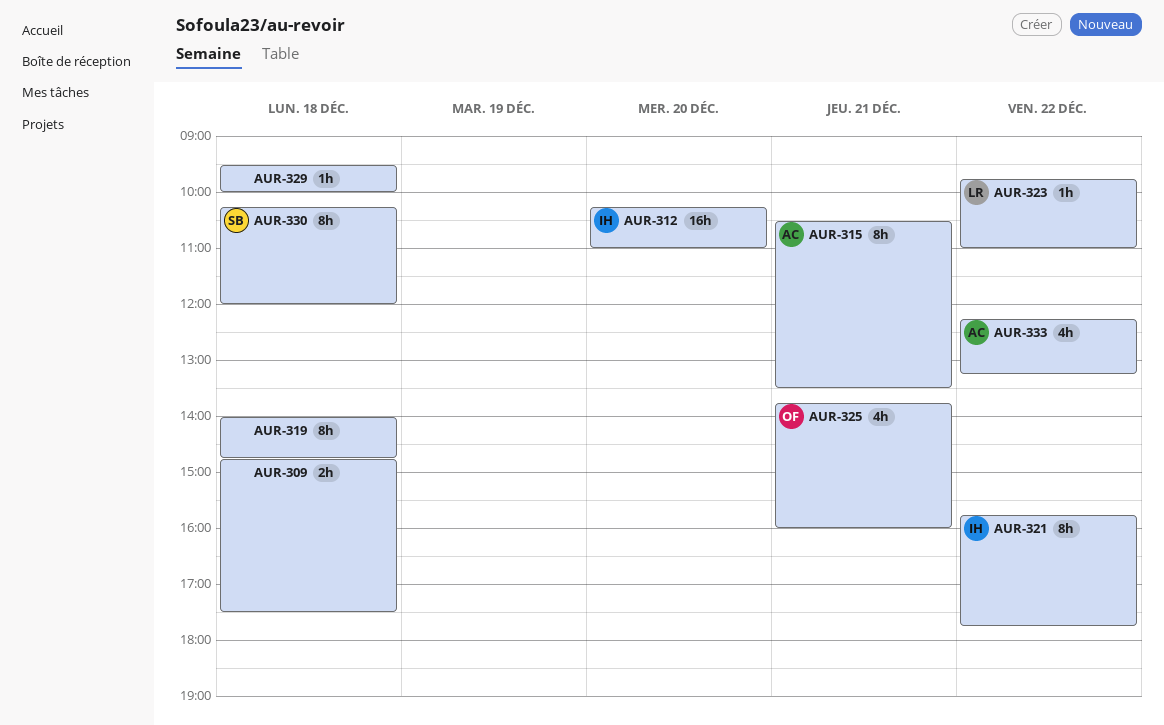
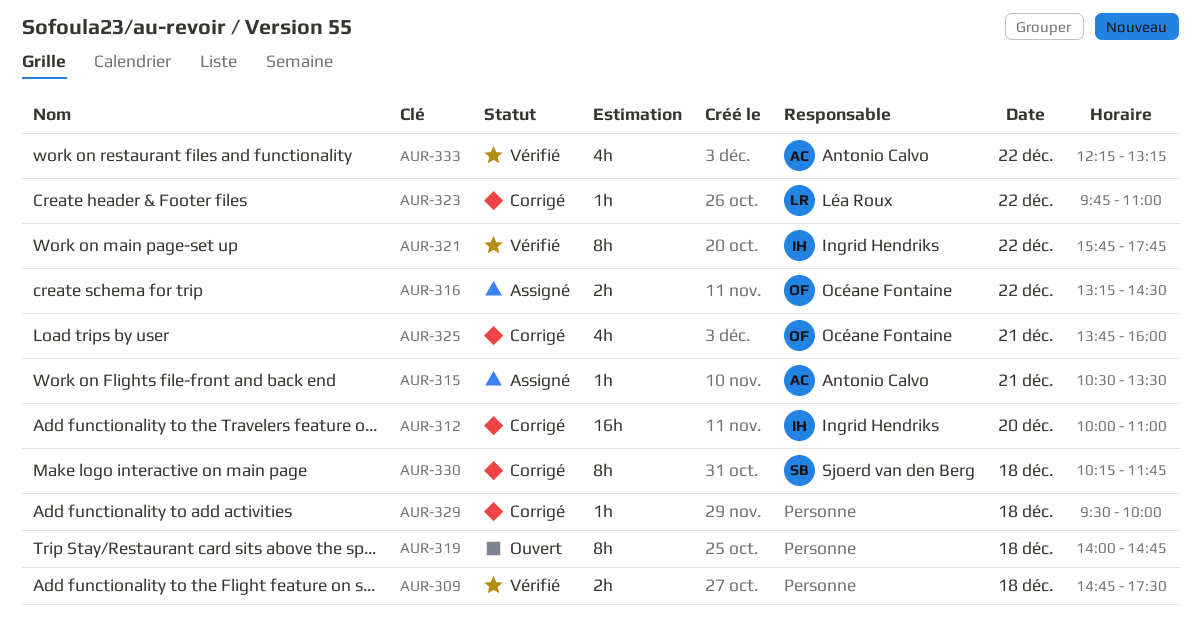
AUR-312, begins: 10:15 -> 10:00
AUR-315, estimate: 8h -> 1h
AUR-316: none -> present
AUR-330, ends: 12:00 -> 11:45

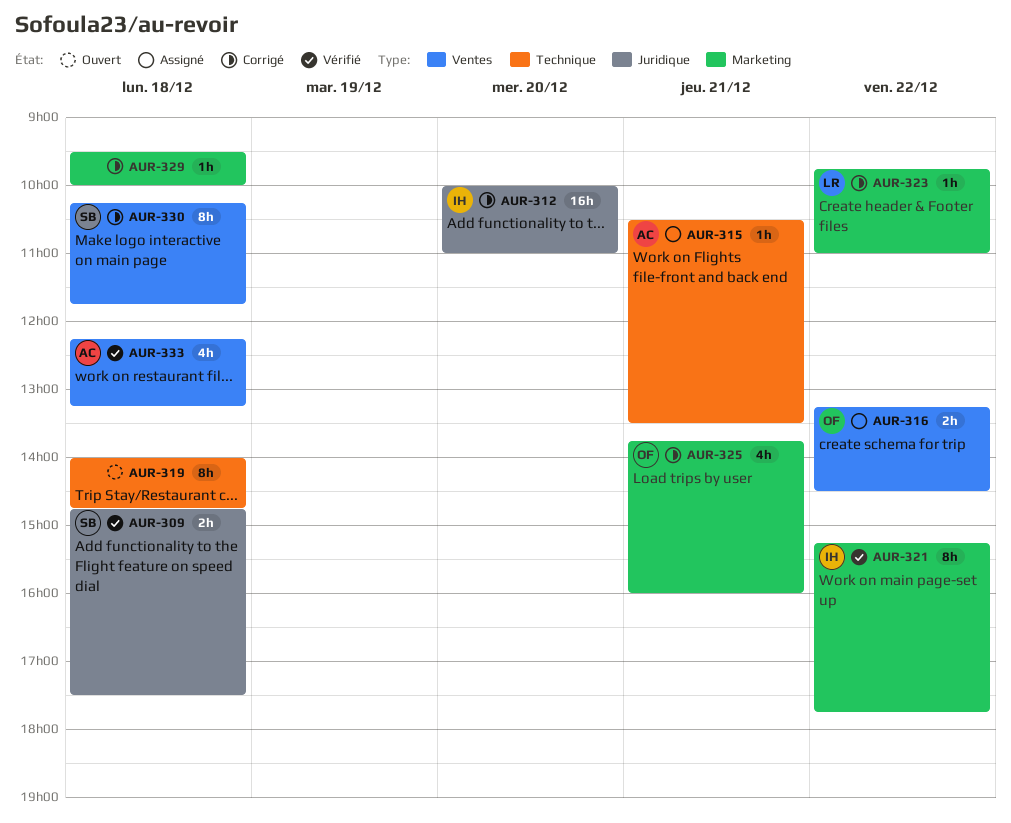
AUR-309, owner: none -> Sjoerd van den Berg
AUR-321, begins: 15:45 -> 15:15
AUR-333, day: Dec 22 -> Dec 18

